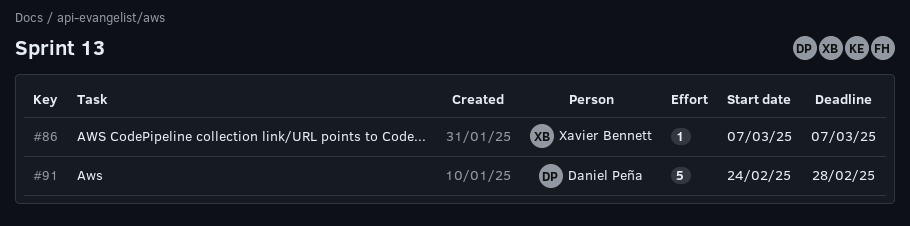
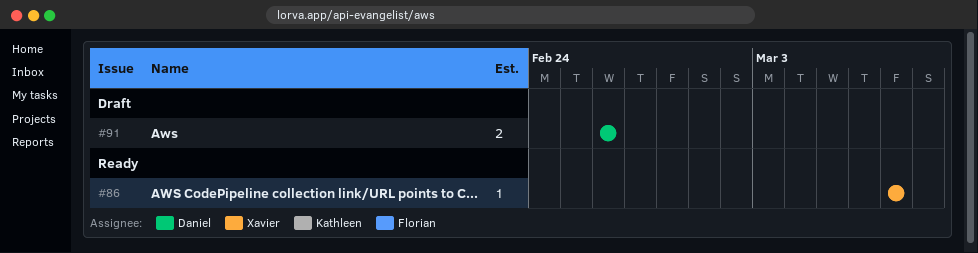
#91, estimate: 5 -> 2
#91, start: Feb 24 -> Feb 26
#91, due: Feb 28 -> Feb 26

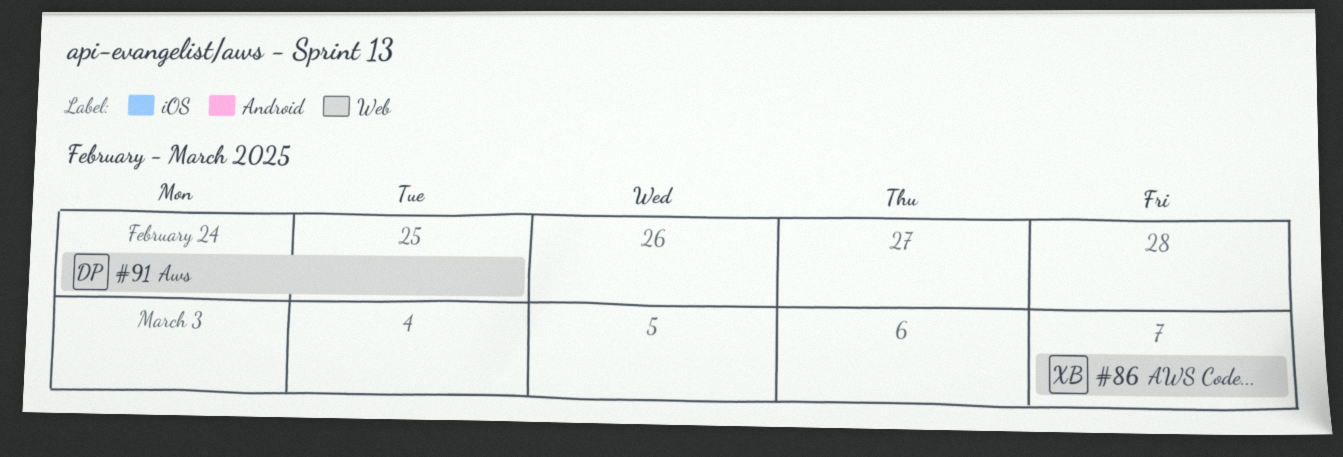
#91, start: Feb 26 -> Feb 24
#91, due: Feb 26 -> Feb 25

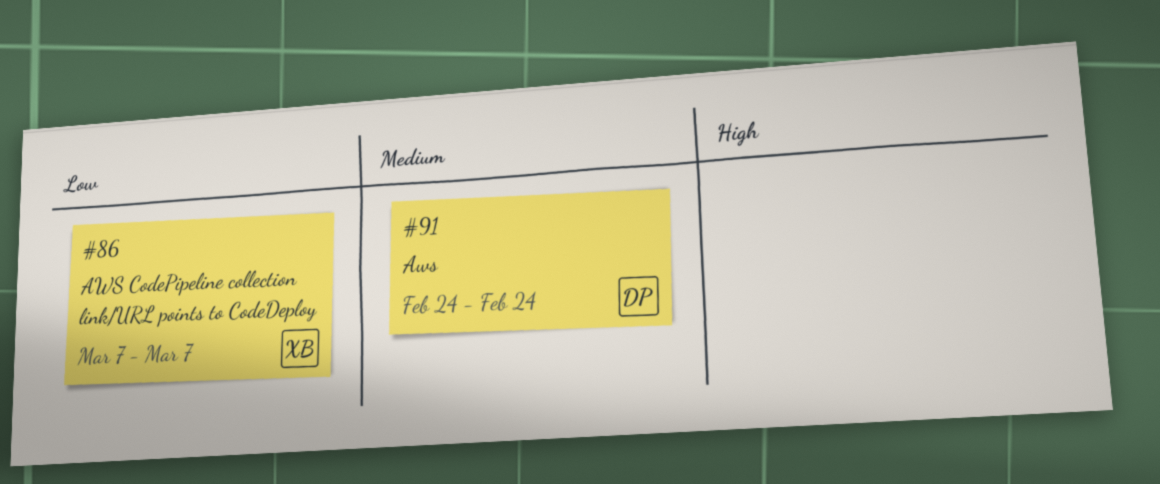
#91, due: Feb 25 -> Feb 24

